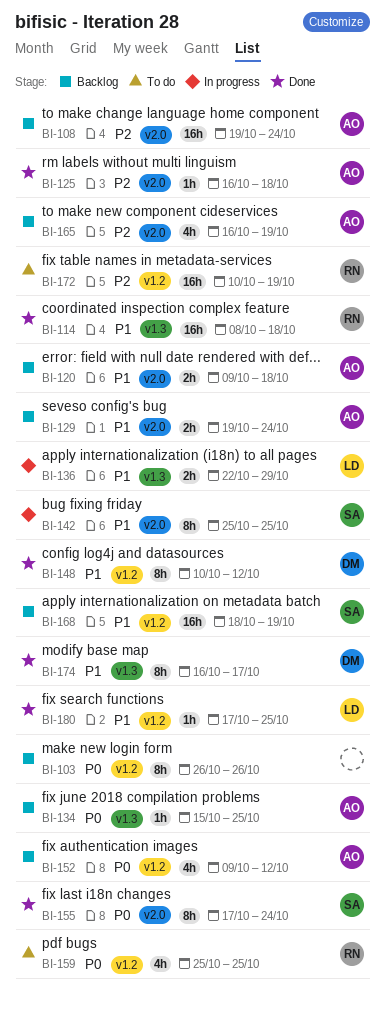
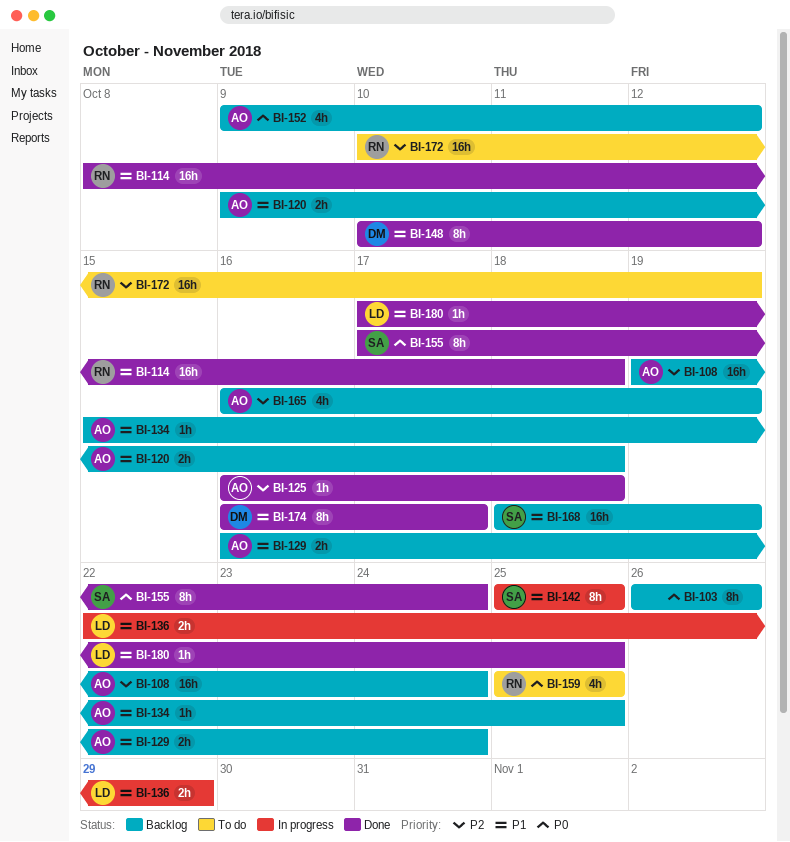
BI-129, start: Oct 19 -> Oct 16
BI-134, priority: P0 -> P1

